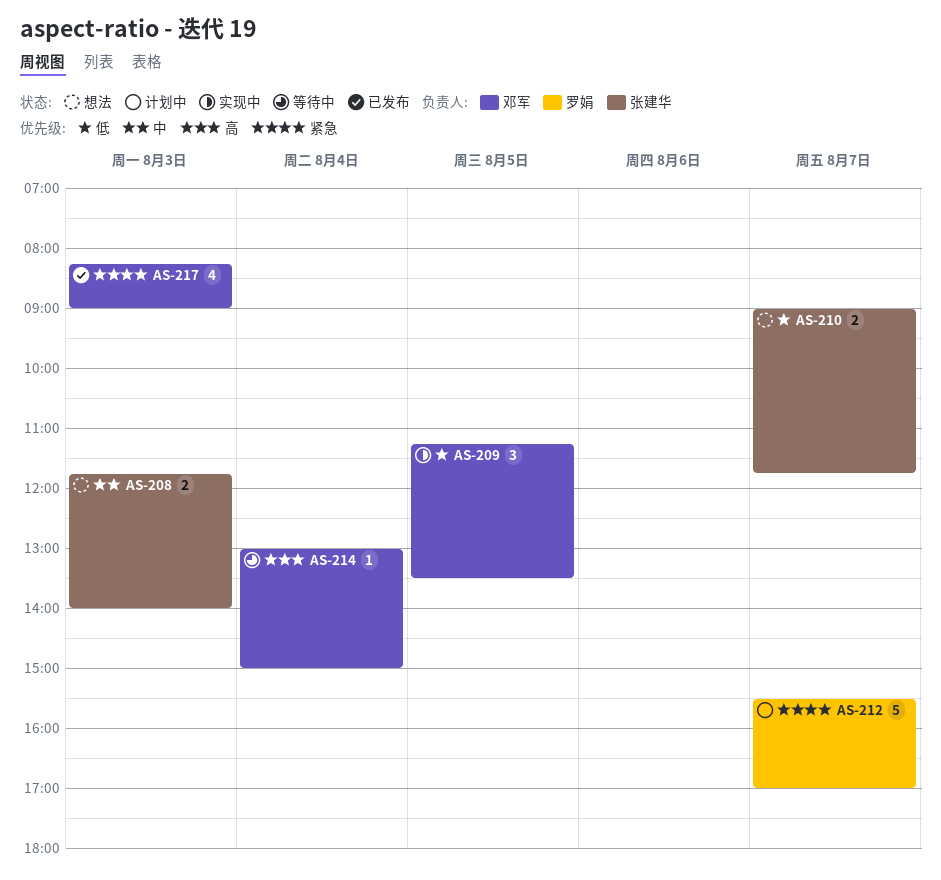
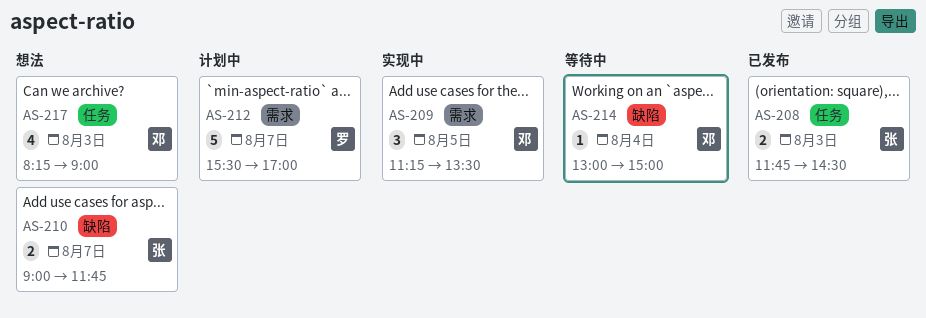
AS-208, status: 想法 -> 已发布
AS-208, ends: 14:00 -> 14:30
AS-217, status: 已发布 -> 想法

